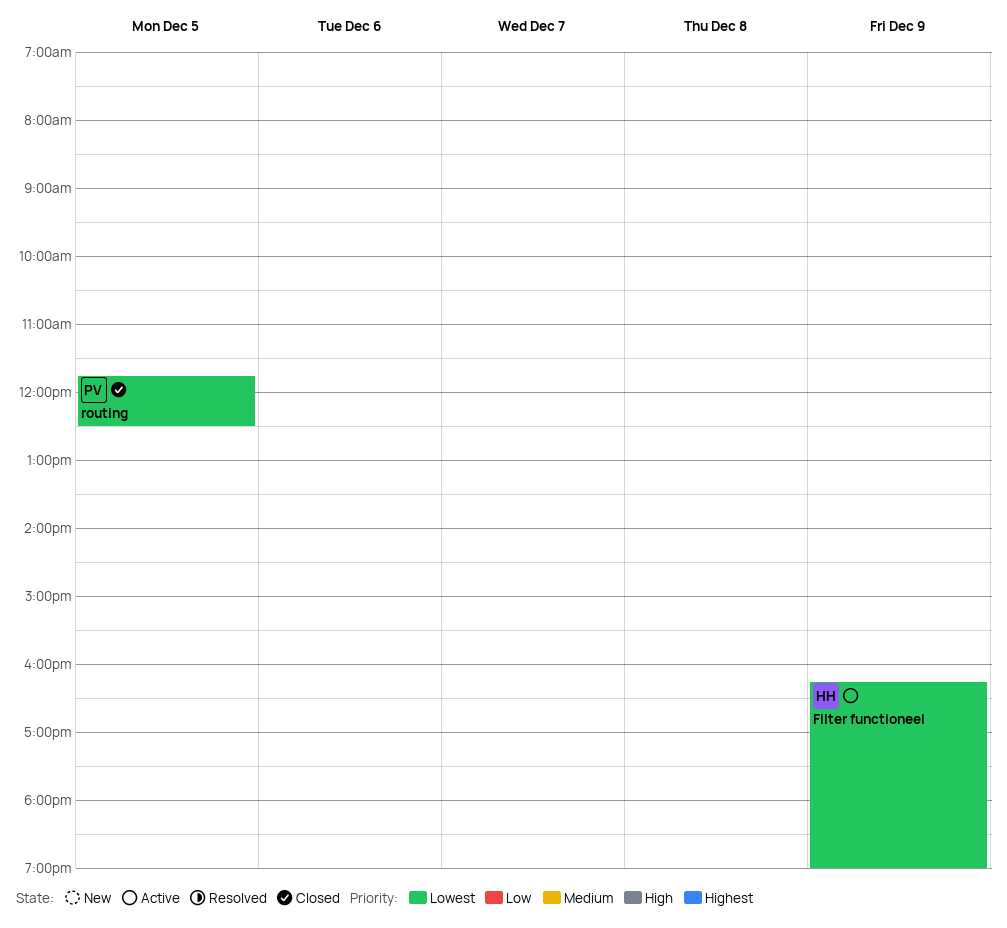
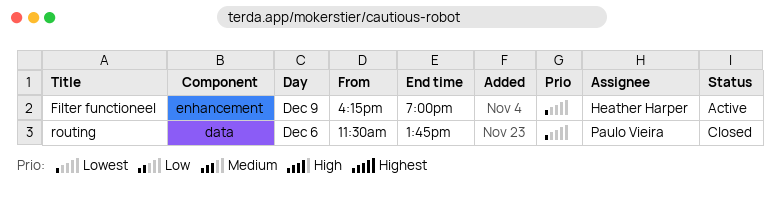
routing, day: Dec 5 -> Dec 6
routing, begins: 11:45 -> 11:30
routing, ends: 12:30 -> 13:45

